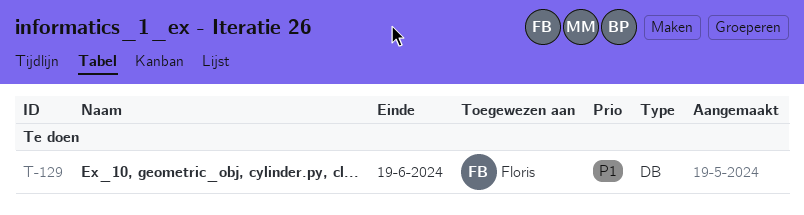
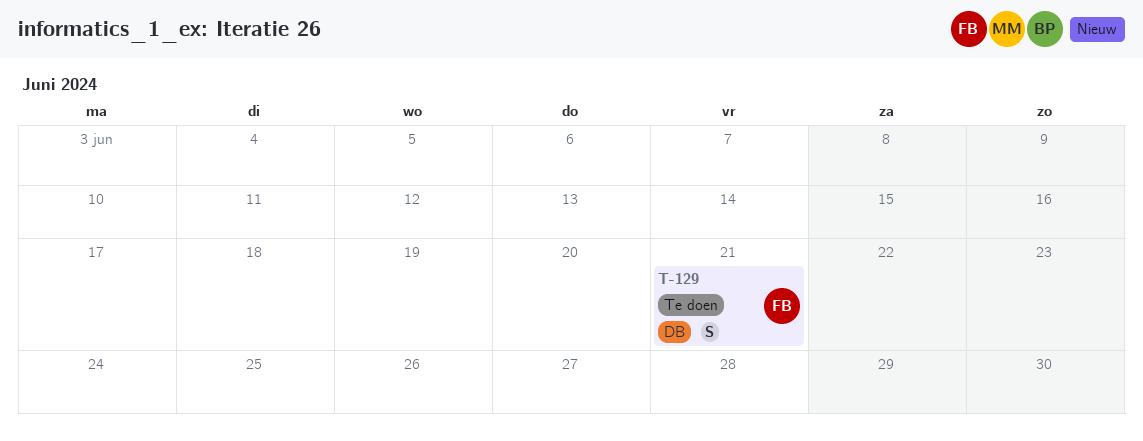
T-129, due: Jun 19 -> Jun 21

